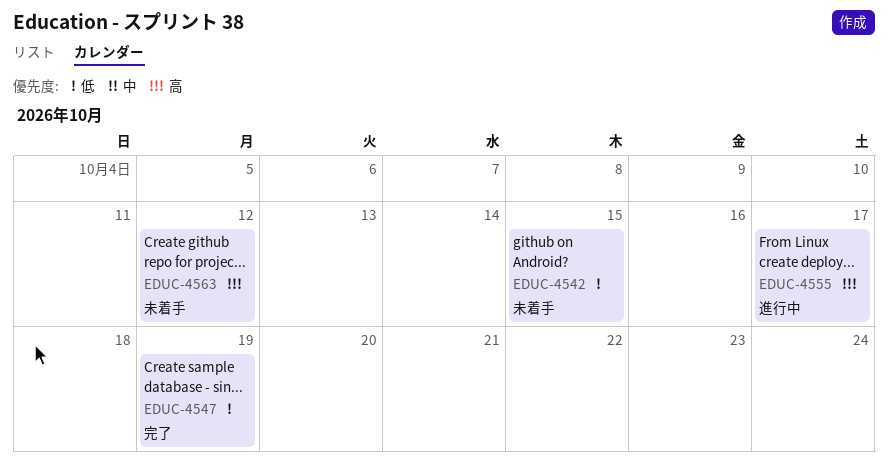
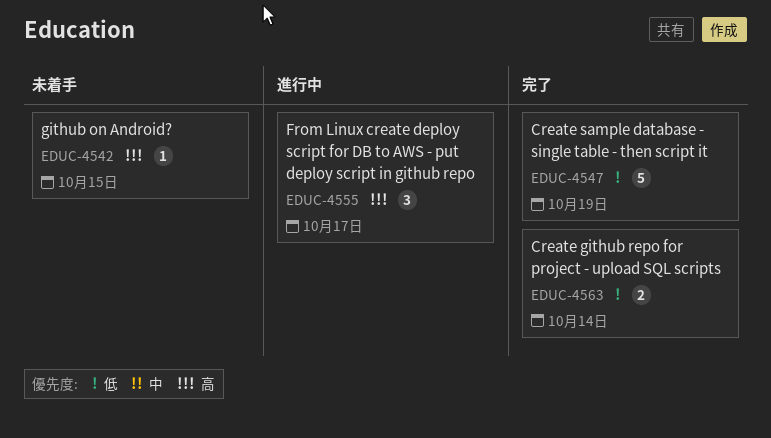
EDUC-4542, priority: 低 -> 高
EDUC-4563, status: 未着手 -> 完了
EDUC-4563, priority: 高 -> 低
EDUC-4563, due: Oct 12 -> Oct 14

